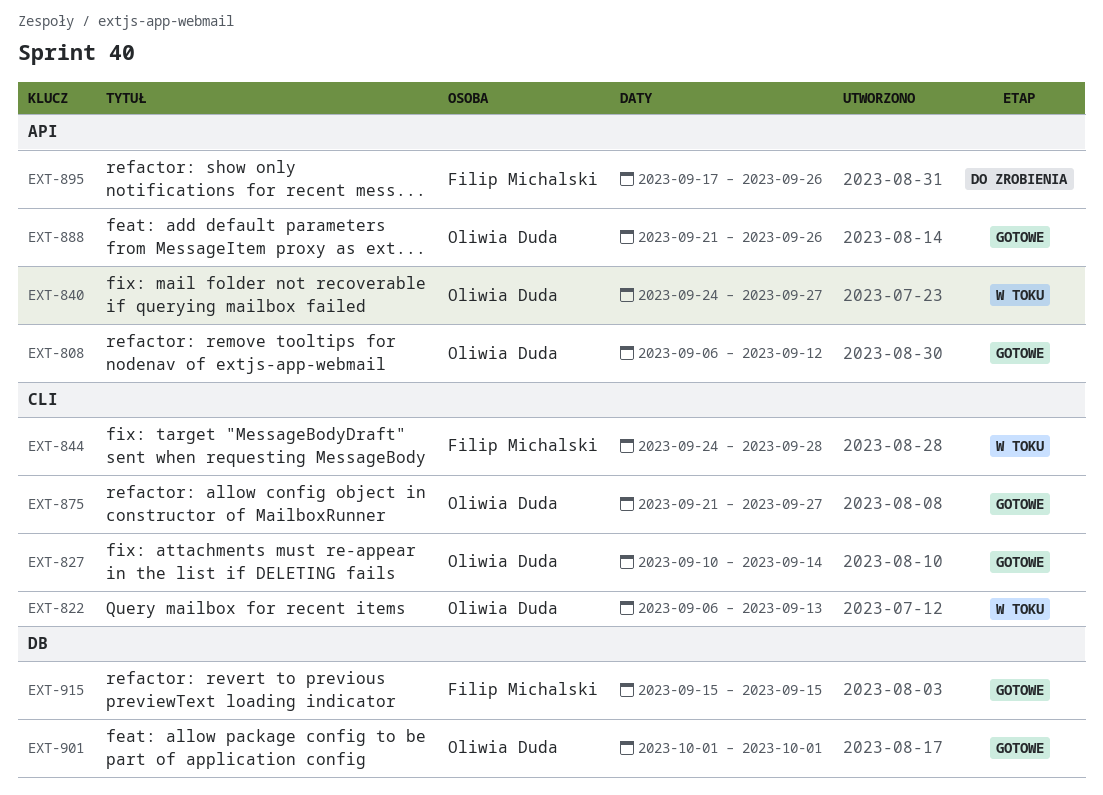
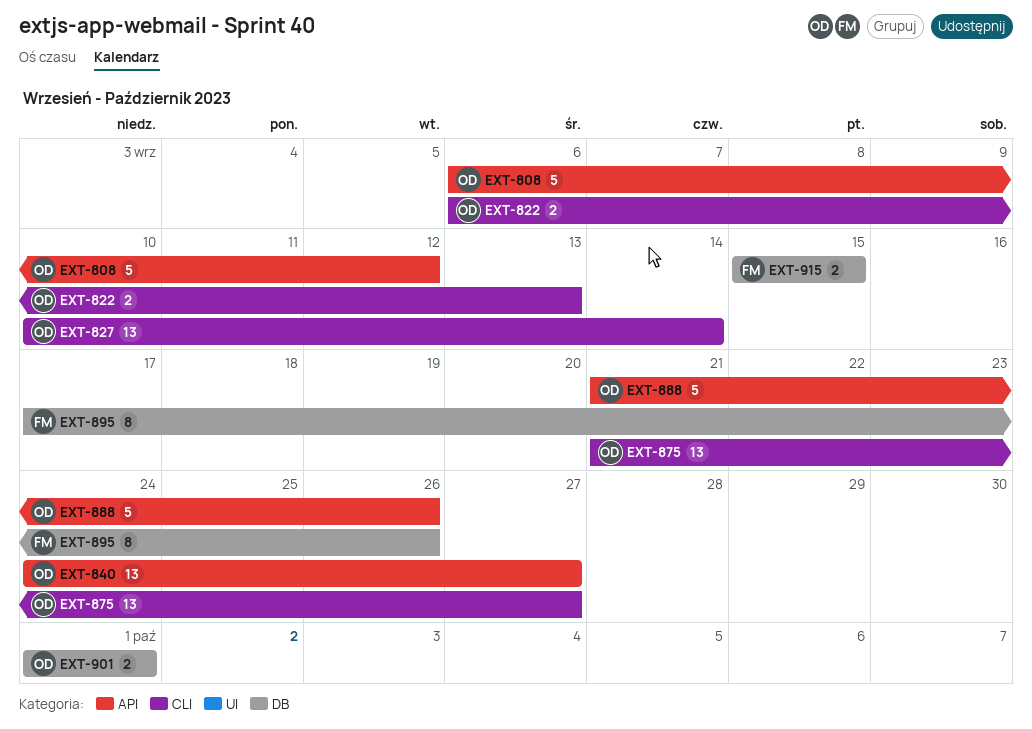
EXT-844: present -> none
EXT-895, label: API -> DB

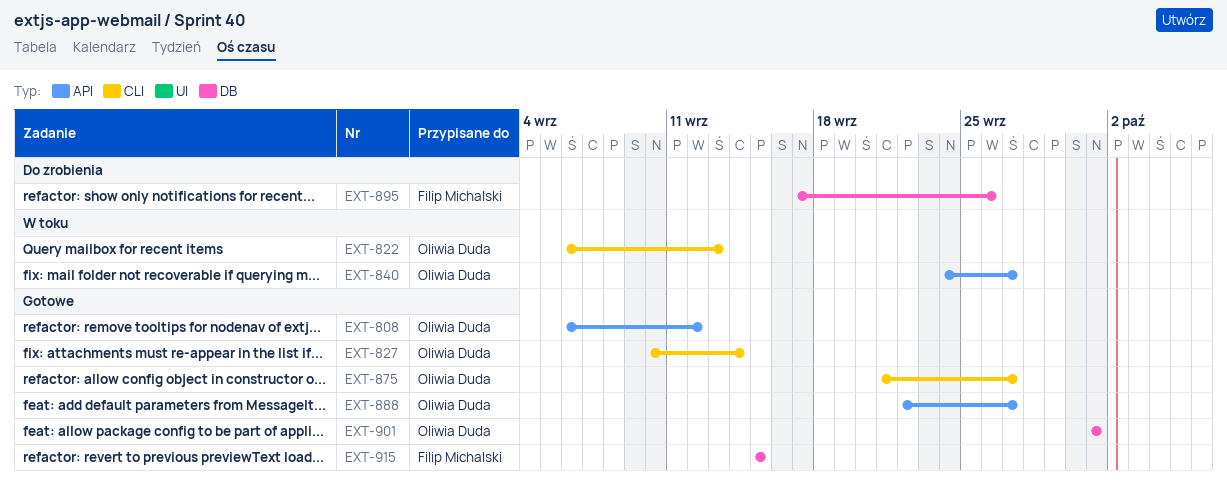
EXT-888, start: Sep 21 -> Sep 22
EXT-888, due: Sep 26 -> Sep 27

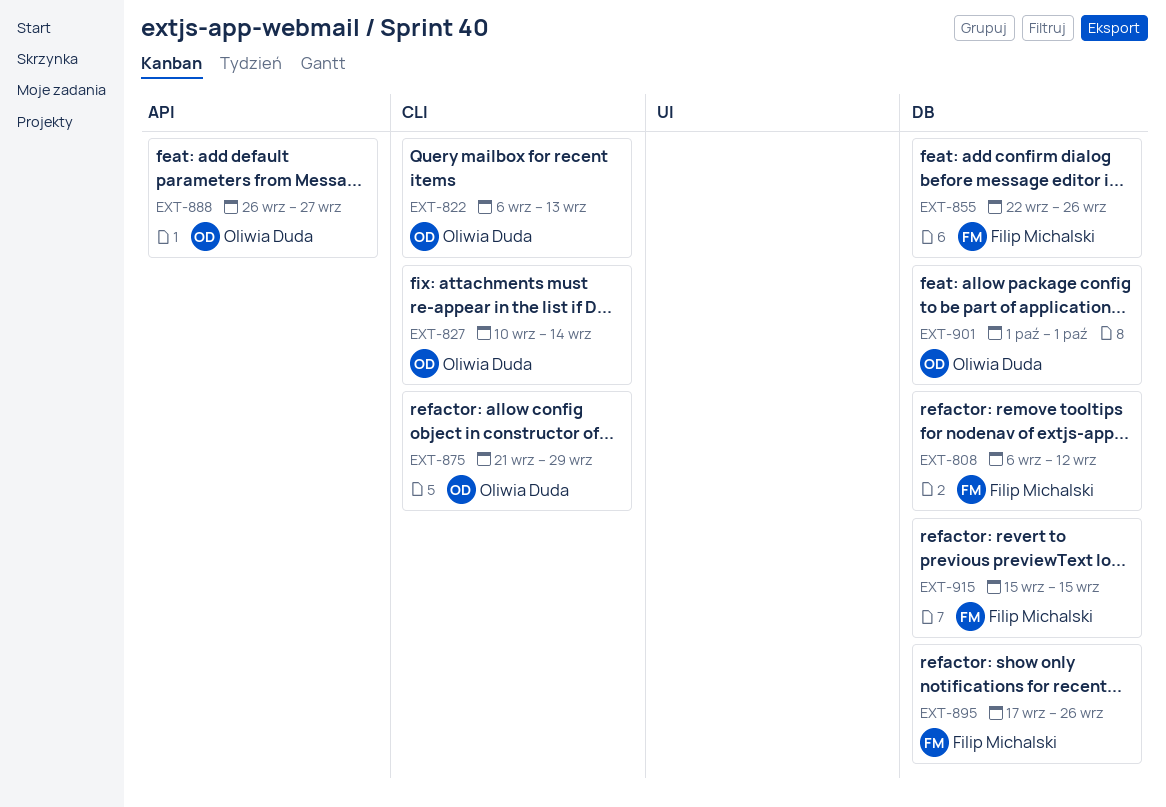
EXT-808, owner: Oliwia Duda -> Filip Michalski
EXT-808, label: API -> DB
EXT-840: present -> none
EXT-855: none -> present
EXT-875, due: Sep 27 -> Sep 29
EXT-888, start: Sep 22 -> Sep 26

